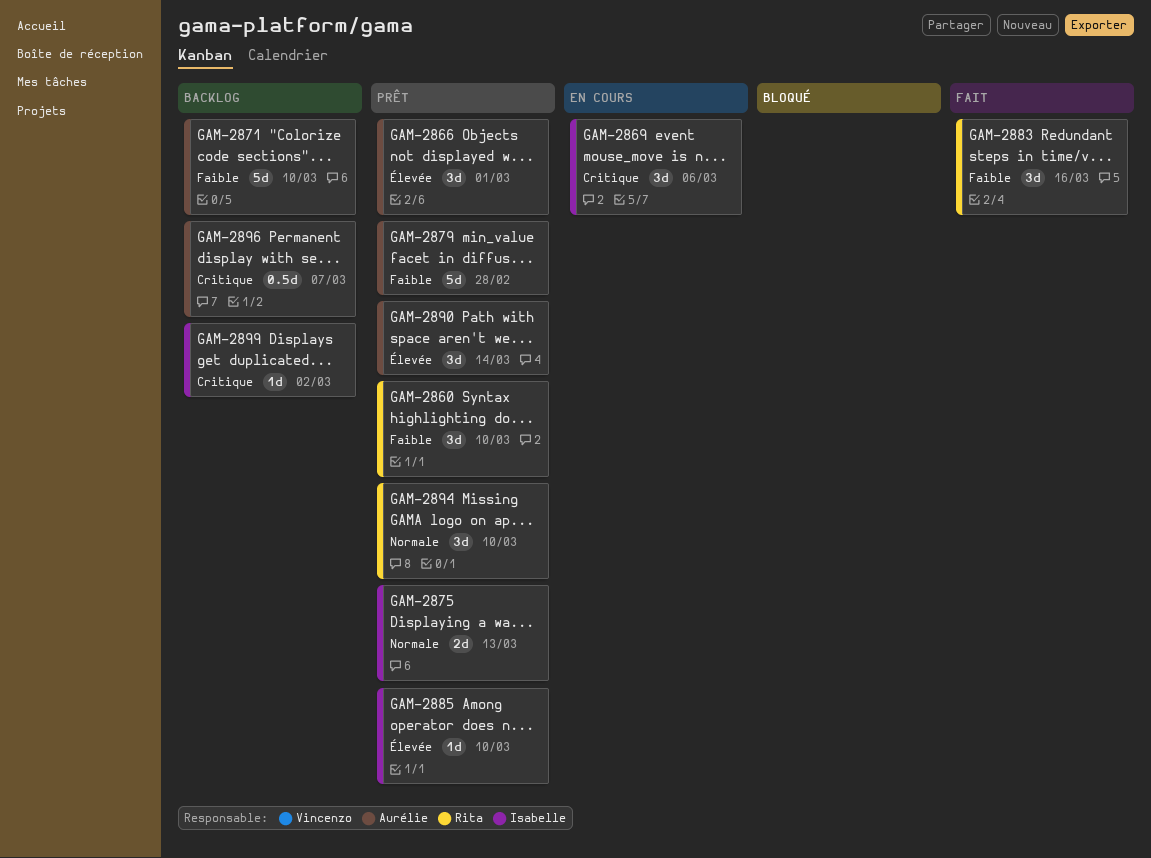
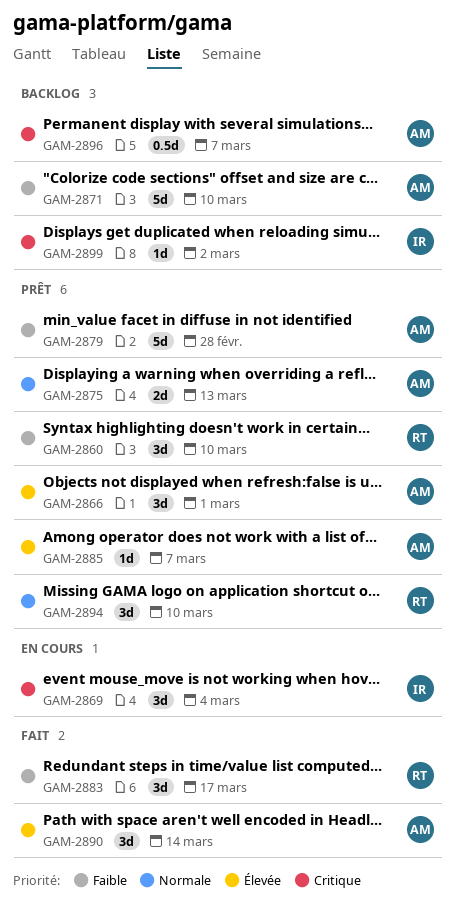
GAM-2869, due: Mar 6 -> Mar 4
GAM-2875, owner: Isabelle -> Aurélie
GAM-2883, due: Mar 16 -> Mar 17
GAM-2885, owner: Isabelle -> Aurélie
GAM-2885, due: Mar 10 -> Mar 7
GAM-2890, status: Prêt -> Fait

